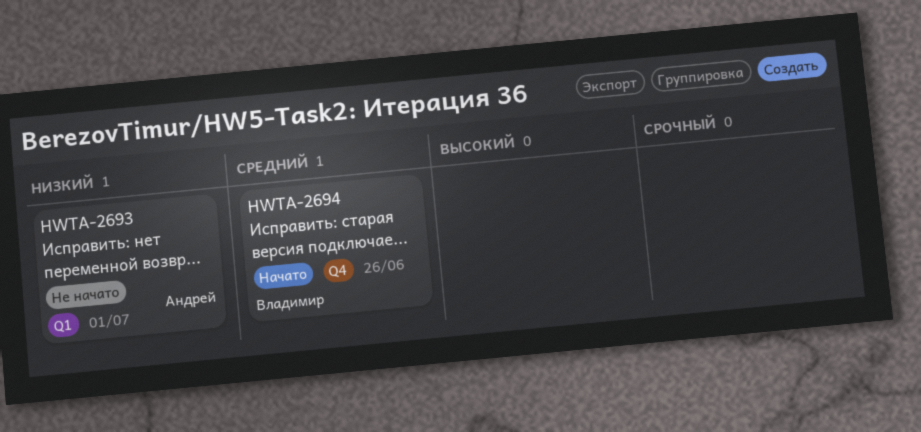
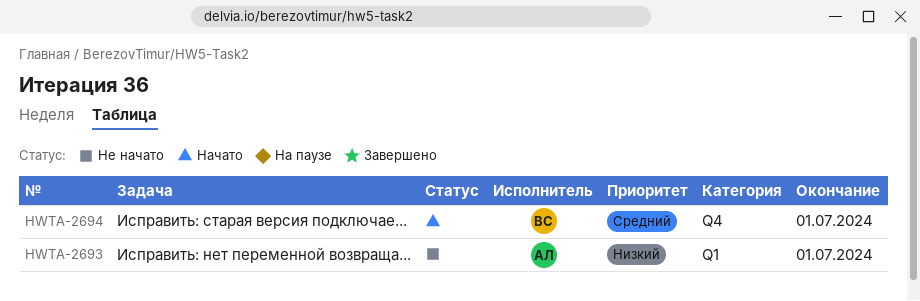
HWTA-2694, due: Jun 26 -> Jul 1

